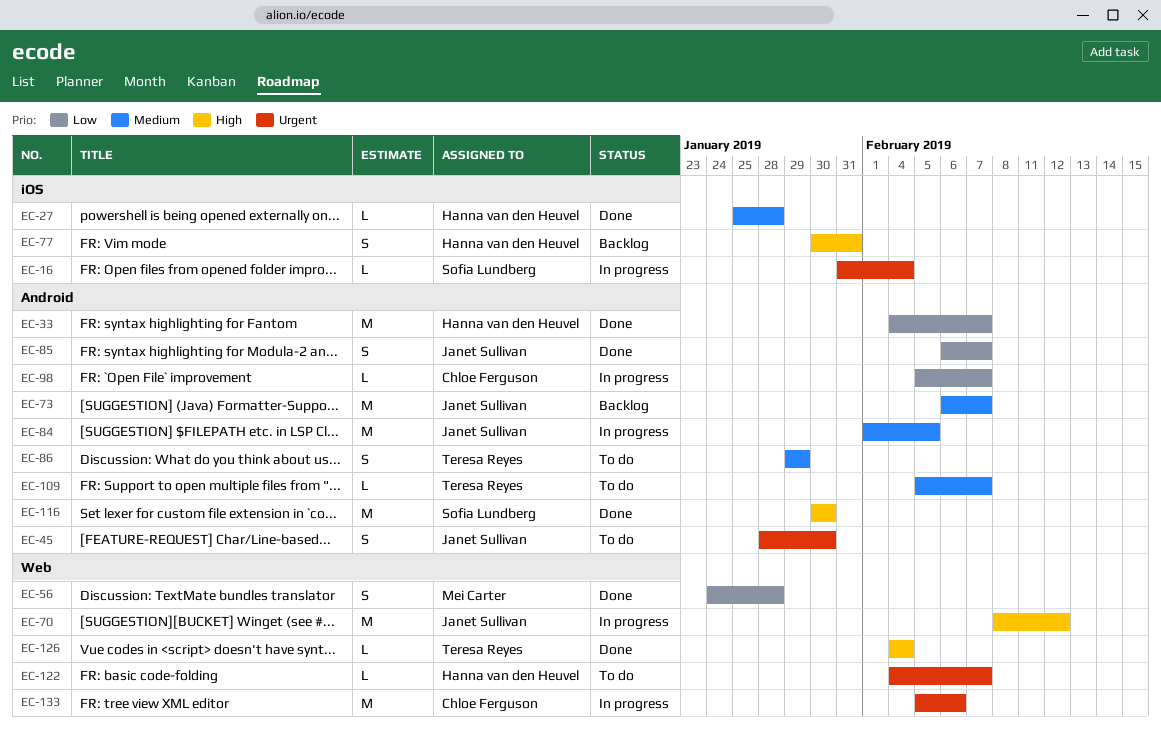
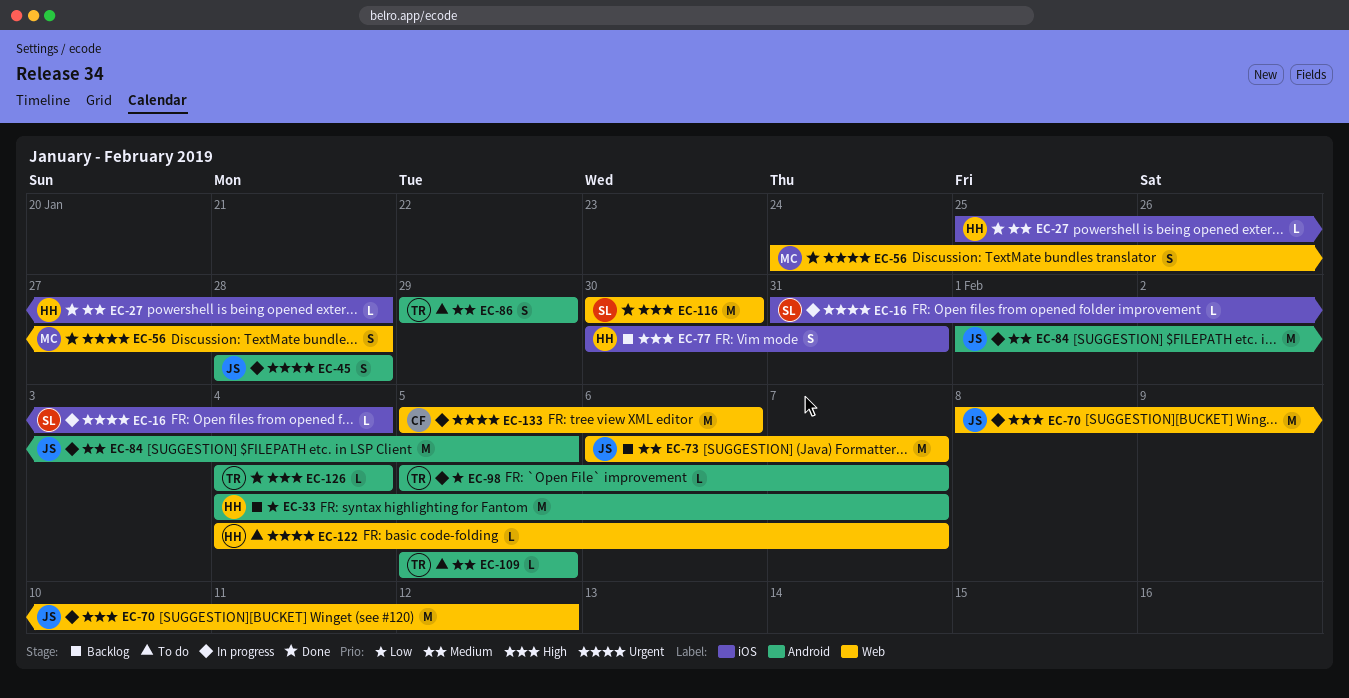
EC-33, status: Done -> Backlog
EC-45, status: To do -> In progress
EC-45, due: Jan 30 -> Jan 28
EC-56, priority: Low -> Urgent
EC-73, label: Android -> Web
EC-85: present -> none
EC-98, owner: Chloe Ferguson -> Teresa Reyes
EC-109, due: Feb 7 -> Feb 5
EC-116, label: Android -> Web
EC-126, label: Web -> Android

